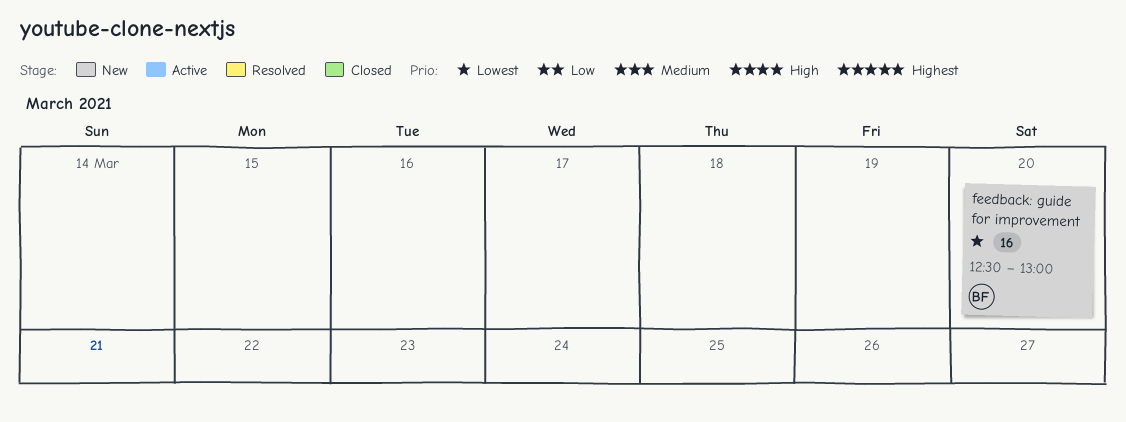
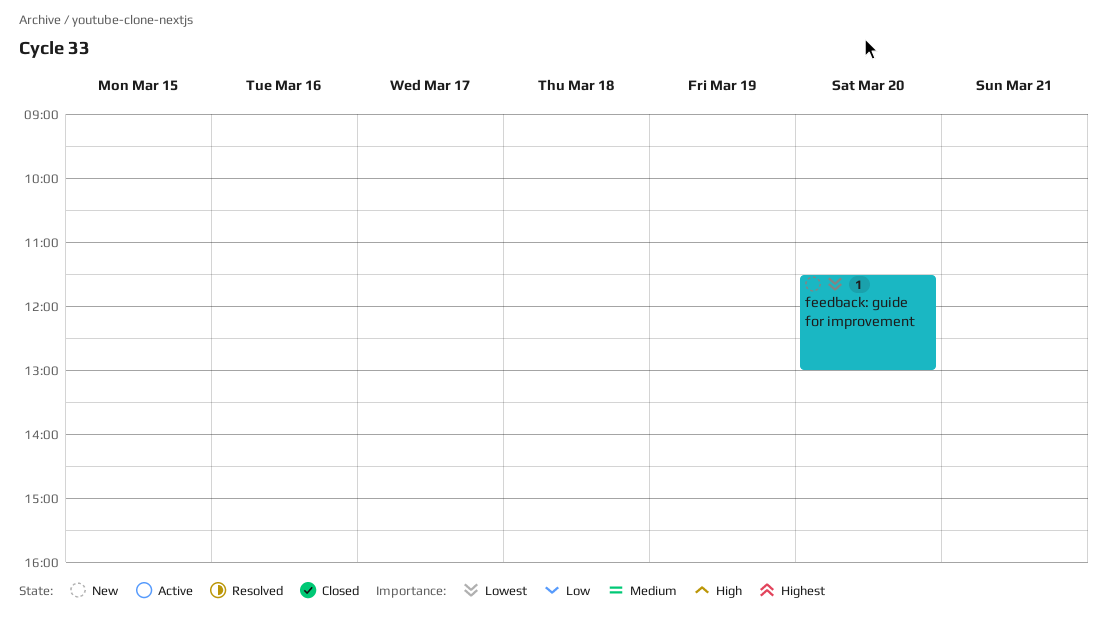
feedback: guide for improvement, estimate: 16 -> 1
feedback: guide for improvement, begins: 12:30 -> 11:30

